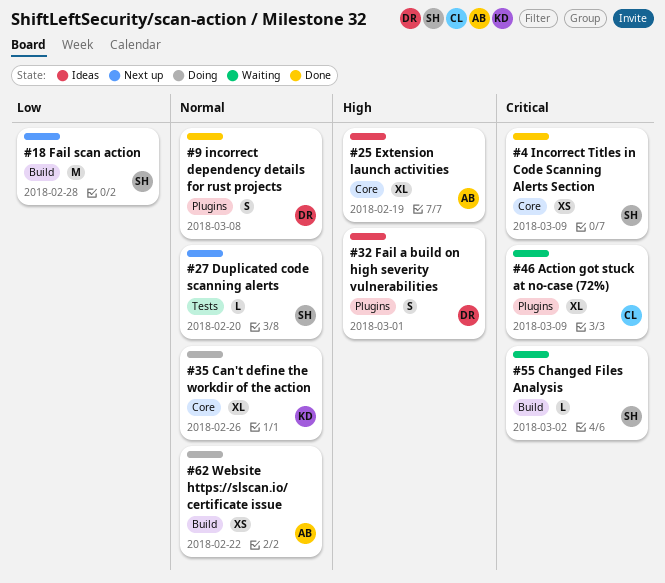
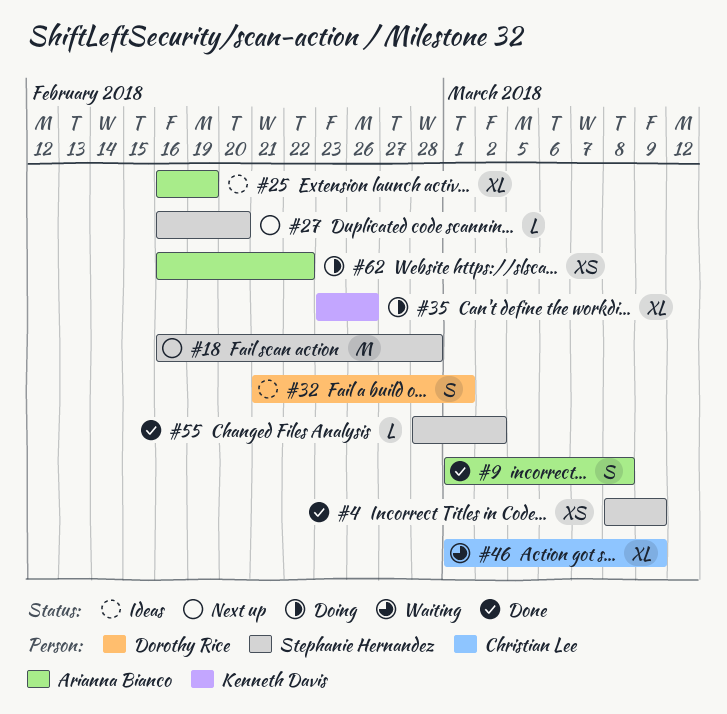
#9, owner: Dorothy Rice -> Arianna Bianco
#55, status: Waiting -> Done

